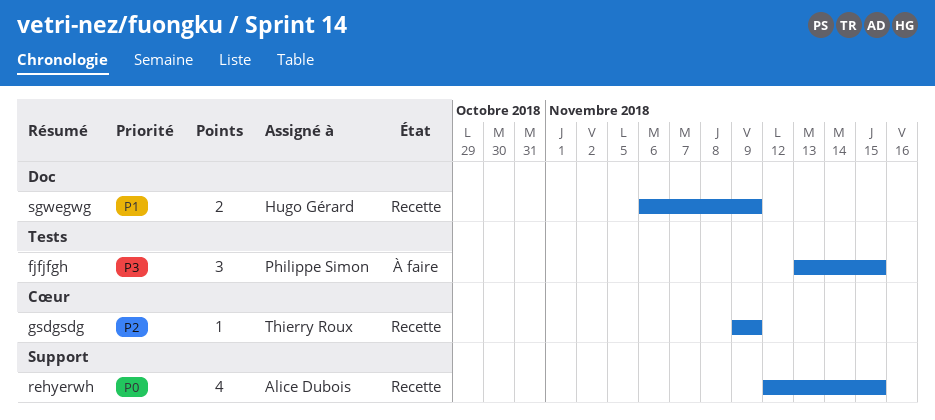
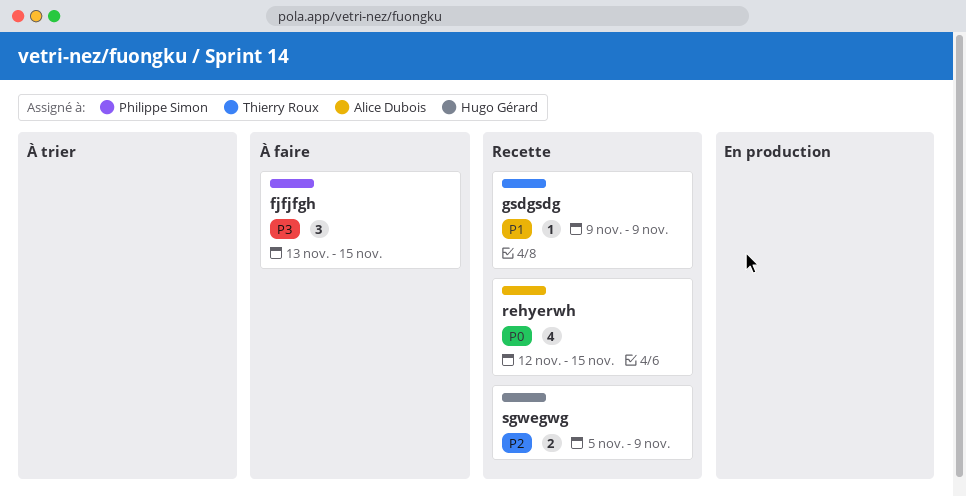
gsdgsdg, priority: P2 -> P1
sgwegwg, priority: P1 -> P2
sgwegwg, start: Nov 6 -> Nov 5

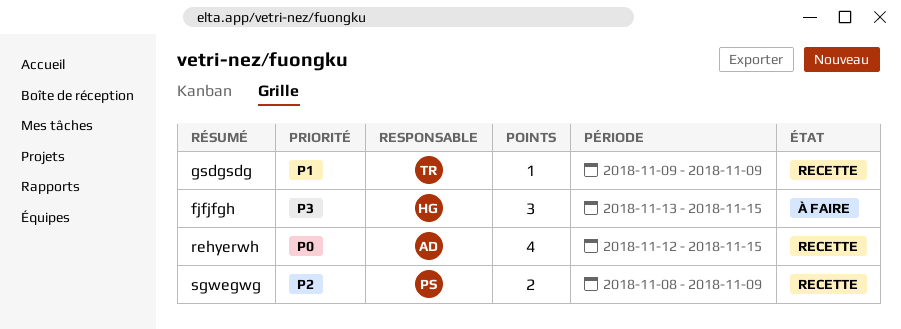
fjfjfgh, owner: Philippe Simon -> Hugo Gérard
sgwegwg, owner: Hugo Gérard -> Philippe Simon
sgwegwg, start: Nov 5 -> Nov 8

